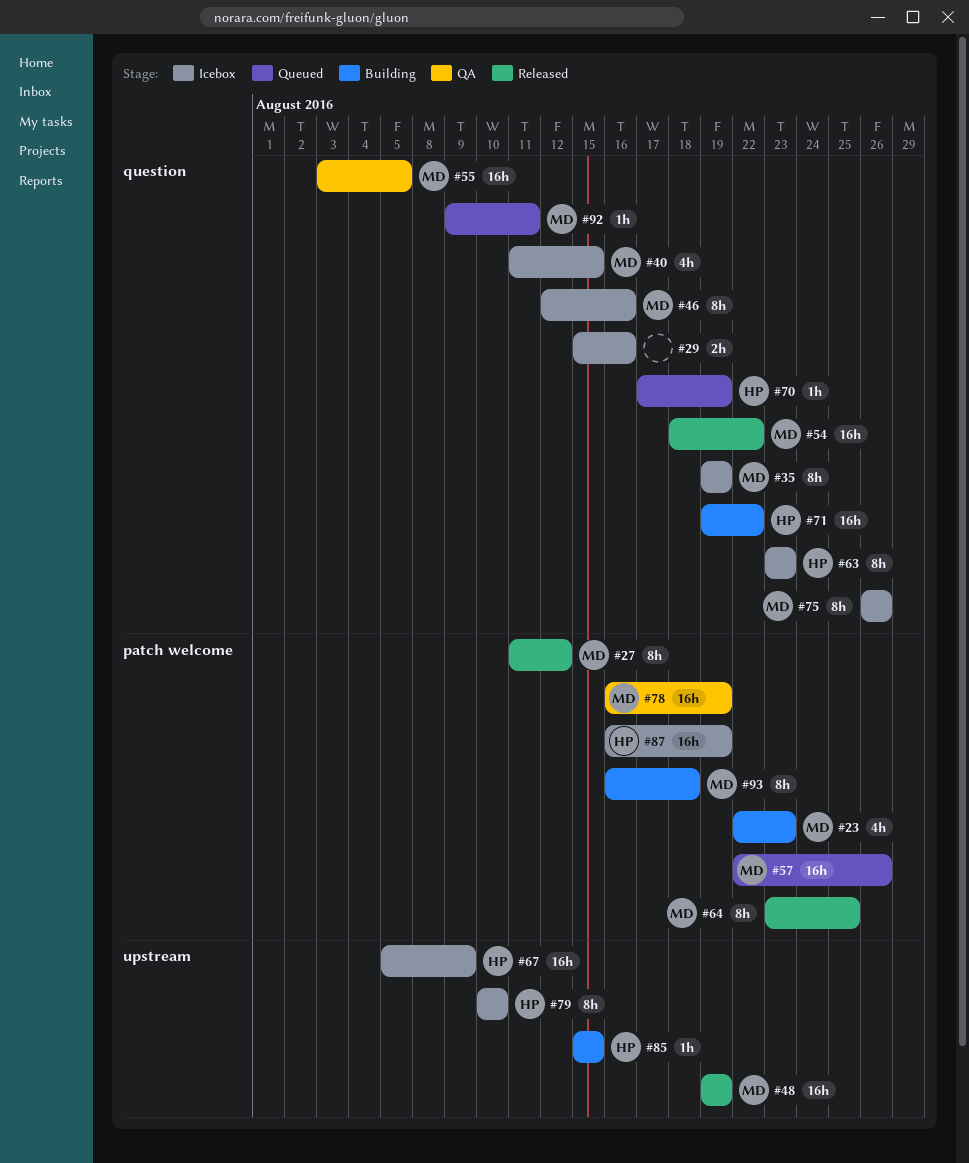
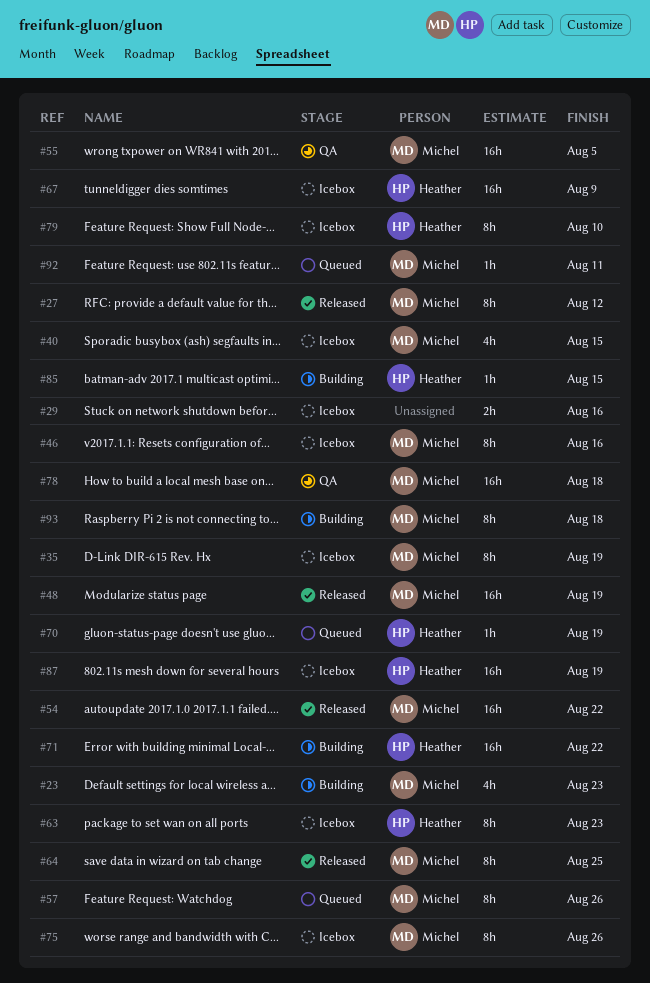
#57, estimate: 16h -> 8h
#78, due: Aug 19 -> Aug 18

